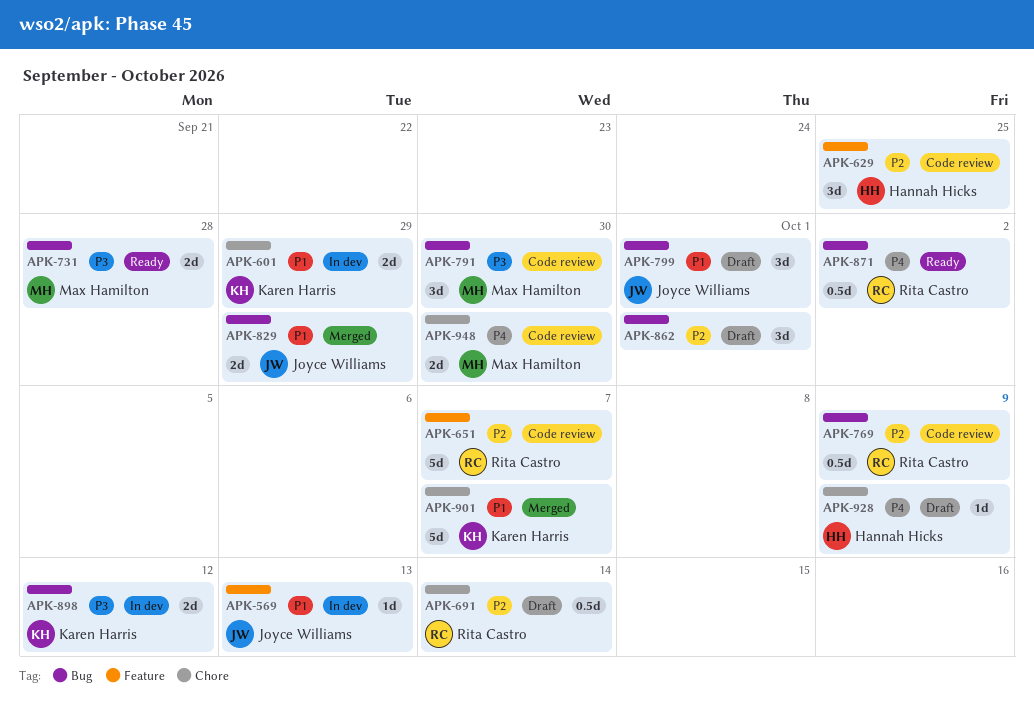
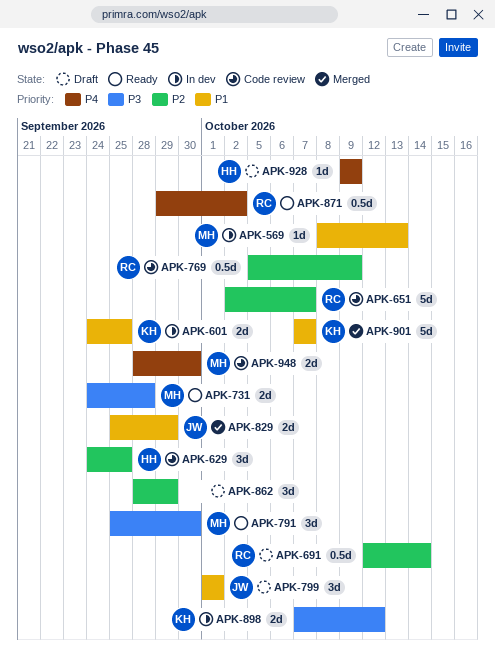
APK-569, owner: Joyce Williams -> Max Hamilton
APK-601, due: Sep 29 -> Sep 25
APK-791, status: Code review -> Ready
APK-862, due: Oct 1 -> Sep 29

